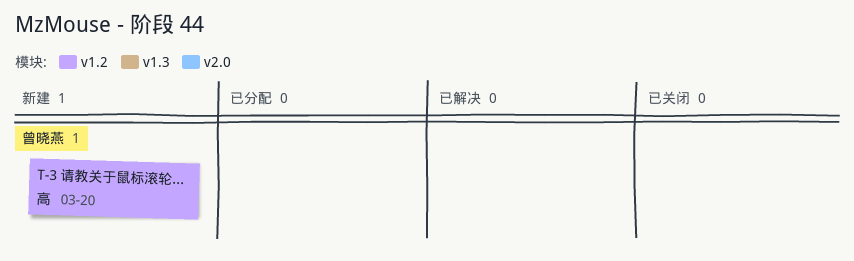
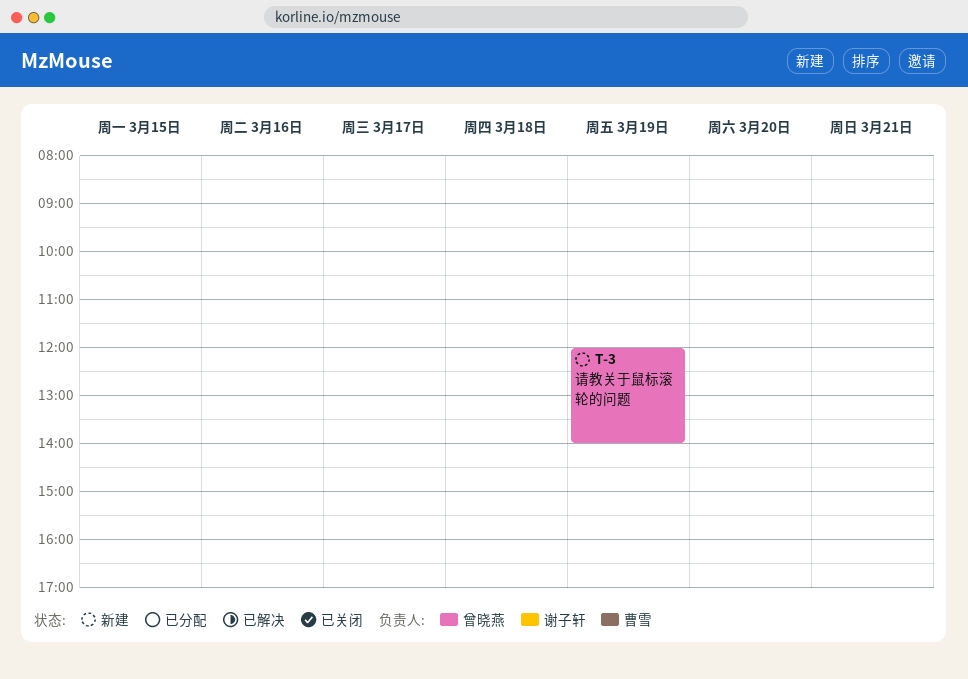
T-3, day: Mar 20 -> Mar 19

